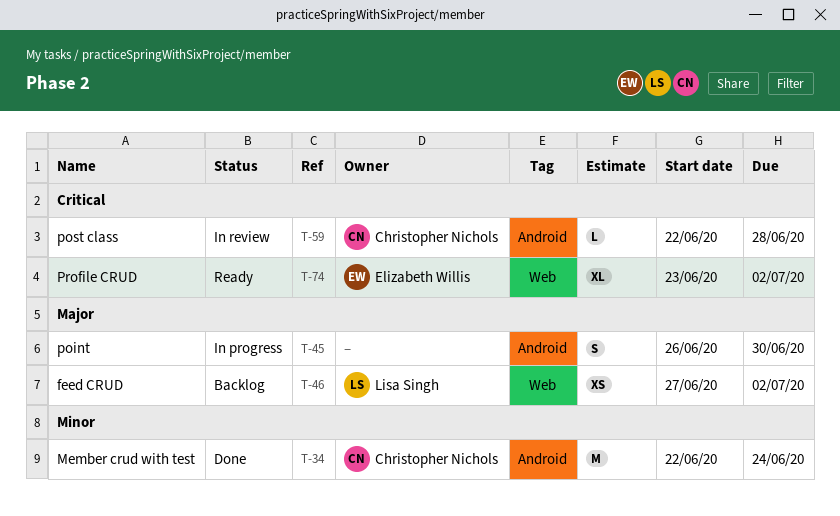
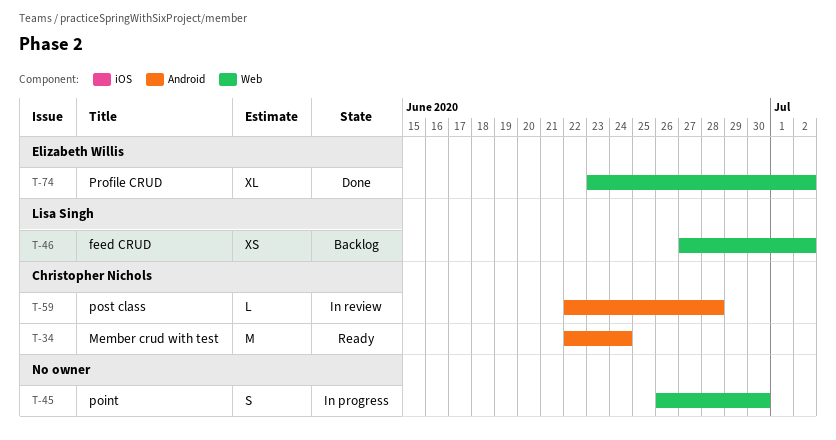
T-34, status: Done -> Ready
T-45, label: Android -> Web
T-74, status: Ready -> Done

